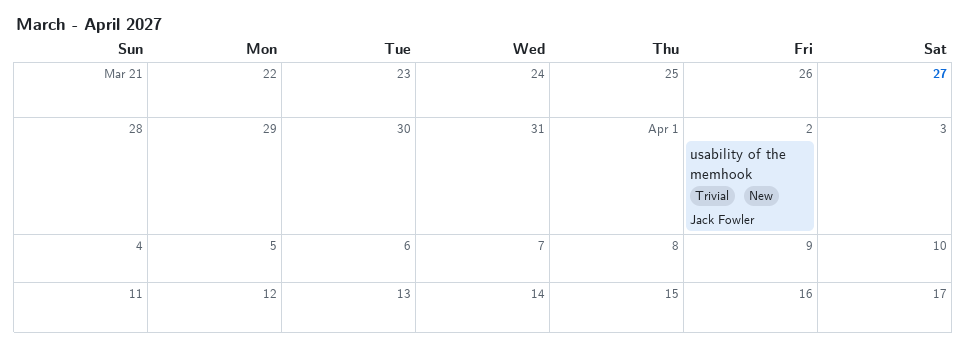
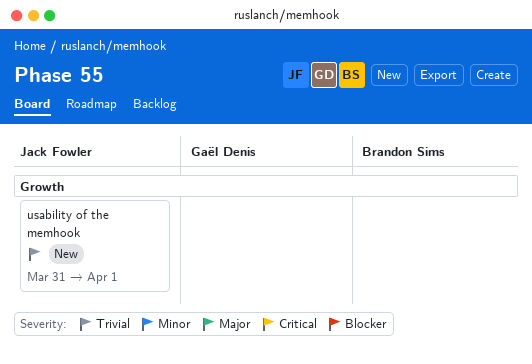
usability of the memhook, due: Apr 2 -> Apr 1

